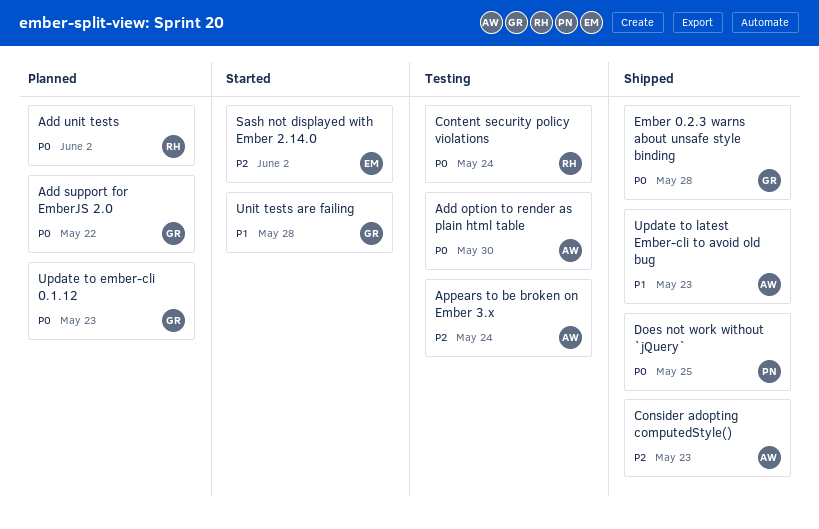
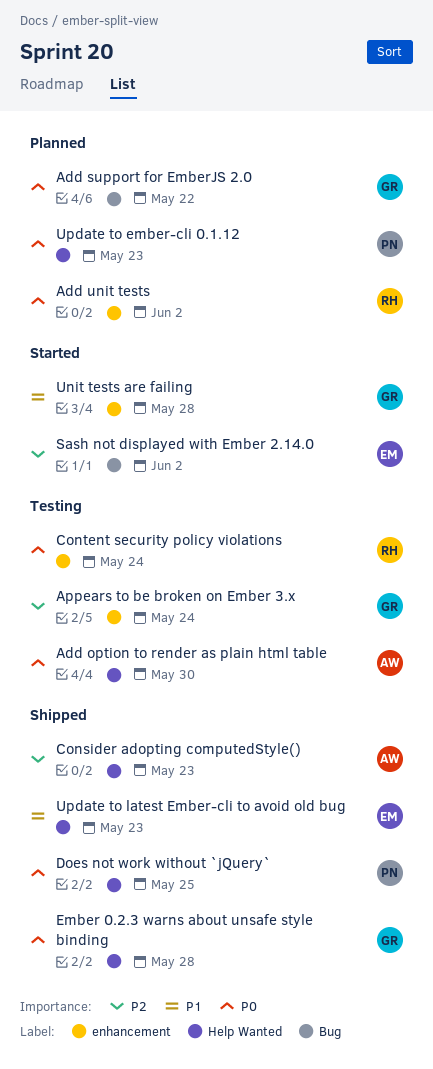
Appears to be broken on Ember 3.x, owner: AW -> GR
Update to ember-cli 0.1.12, owner: GR -> PN
Update to latest Ember-cli to avoid old bug, owner: AW -> EM

